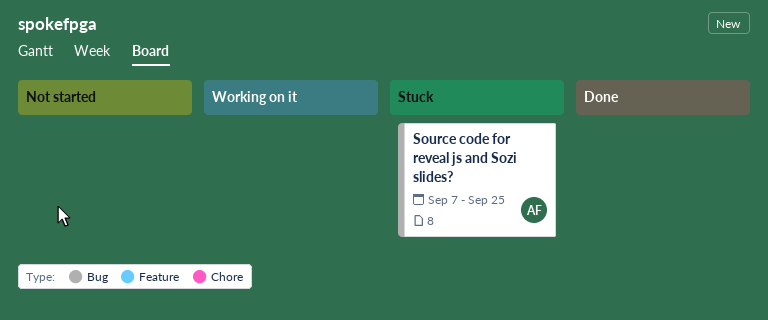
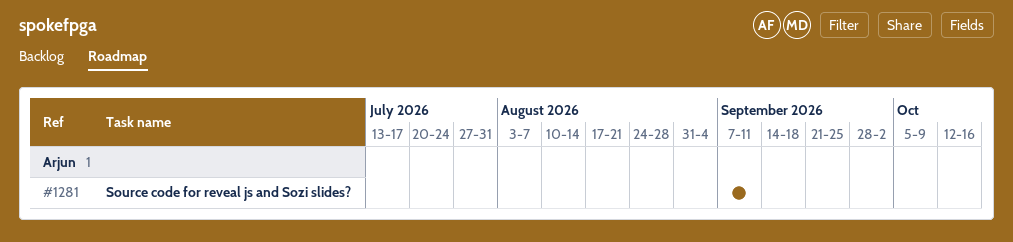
Source code for reveal js and Sozi slides?, due: Sep 25 -> Sep 11

